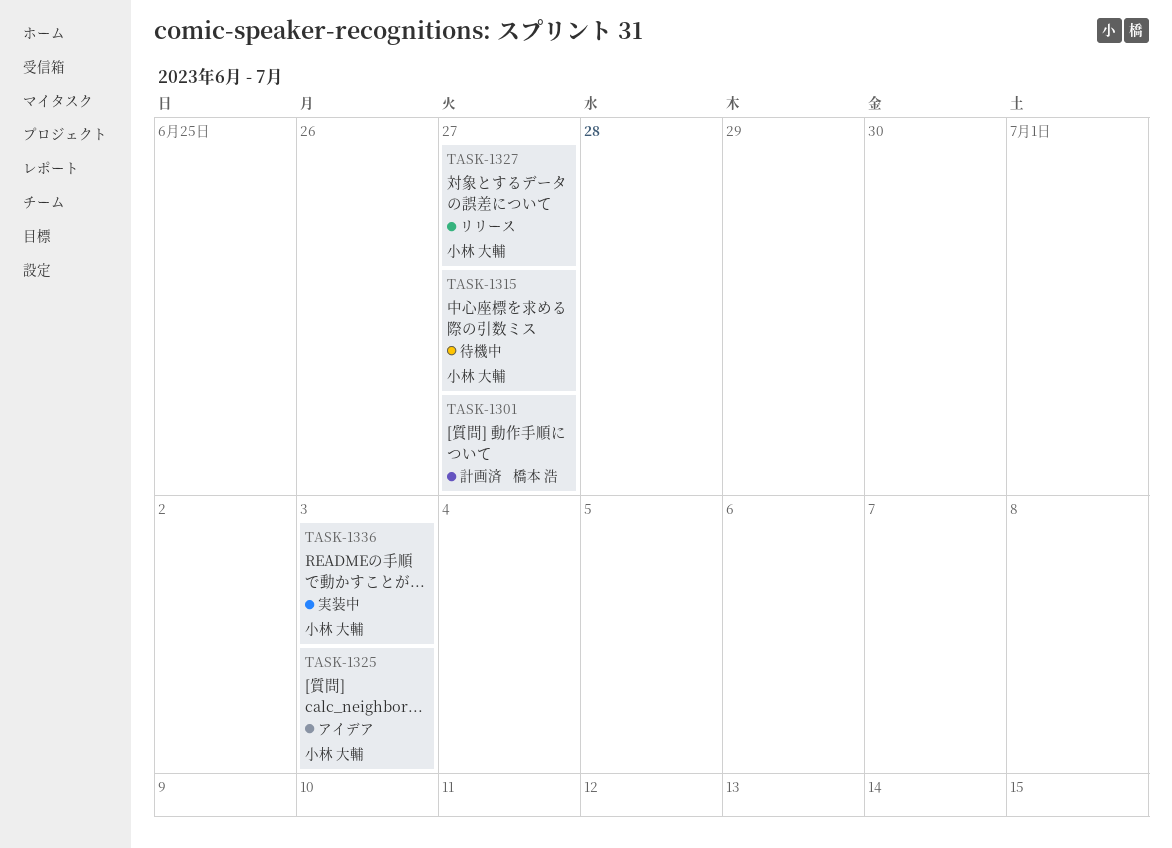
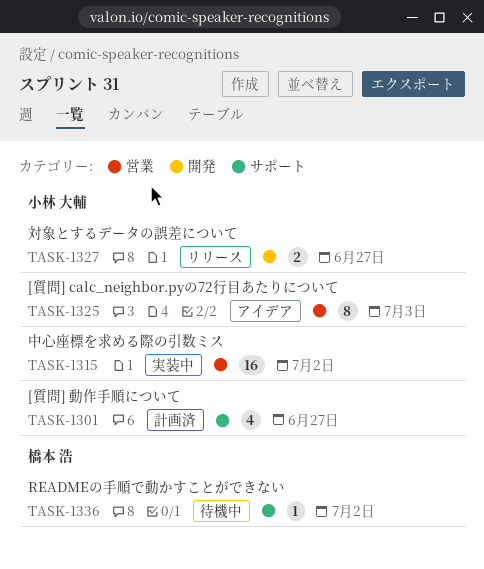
TASK-1301, owner: 橋本 浩 -> 小林 大輔
TASK-1315, status: 待機中 -> 実装中
TASK-1315, due: Jun 27 -> Jul 2
TASK-1336, status: 実装中 -> 待機中
TASK-1336, owner: 小林 大輔 -> 橋本 浩
TASK-1336, due: Jul 3 -> Jul 2

